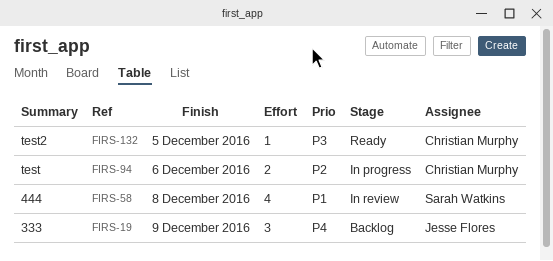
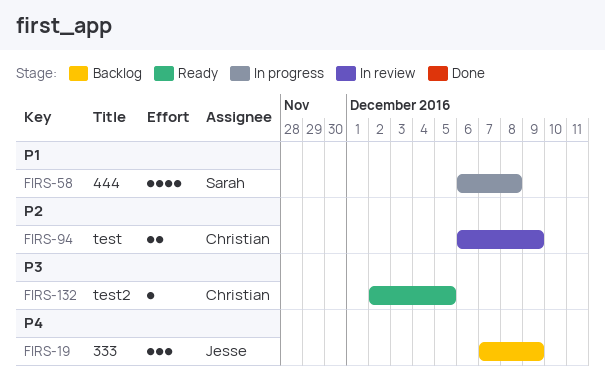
FIRS-58, status: In review -> In progress
FIRS-94, status: In progress -> In review
FIRS-94, due: Dec 6 -> Dec 9

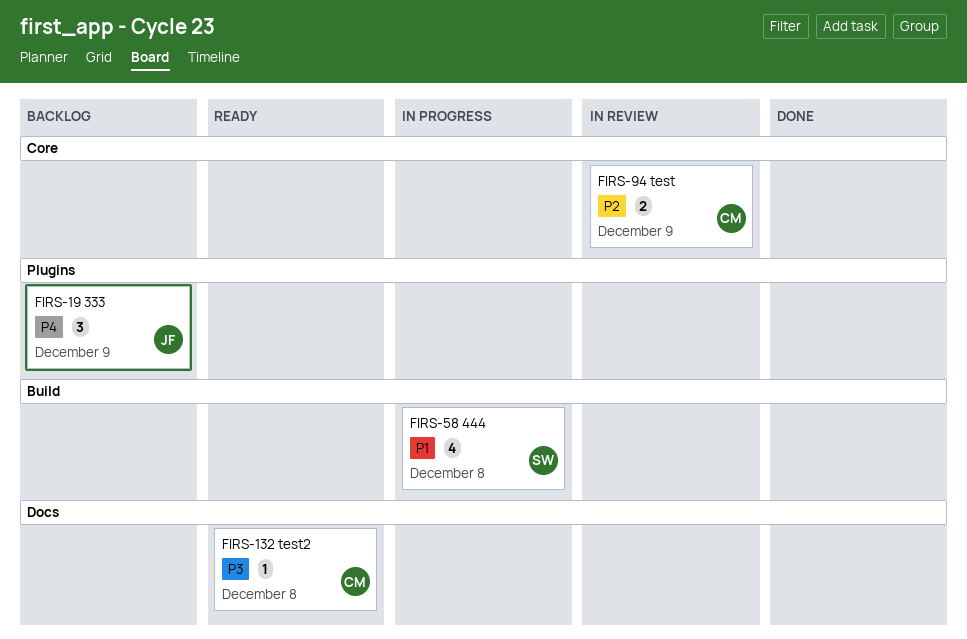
FIRS-132, due: Dec 5 -> Dec 8

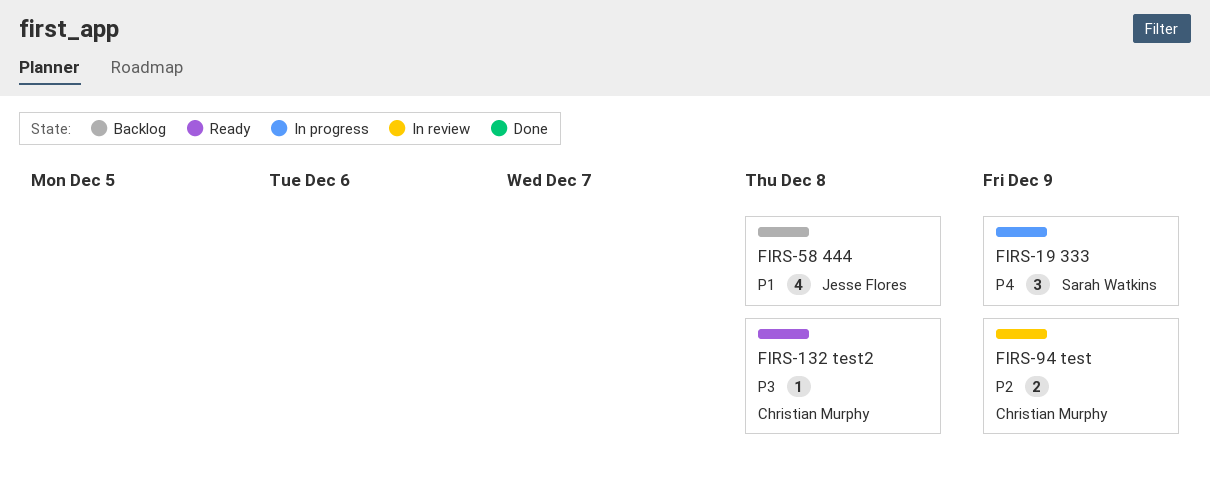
FIRS-19, status: Backlog -> In progress
FIRS-19, owner: Jesse Flores -> Sarah Watkins
FIRS-58, status: In progress -> Backlog
FIRS-58, owner: Sarah Watkins -> Jesse Flores

